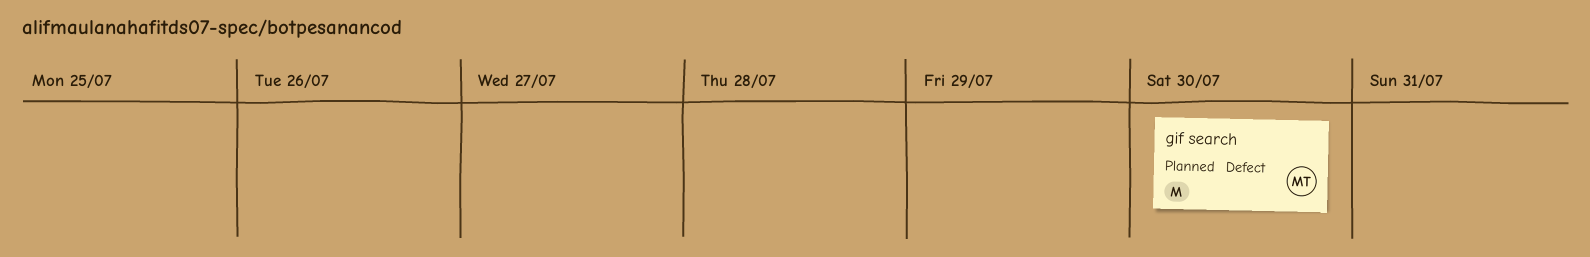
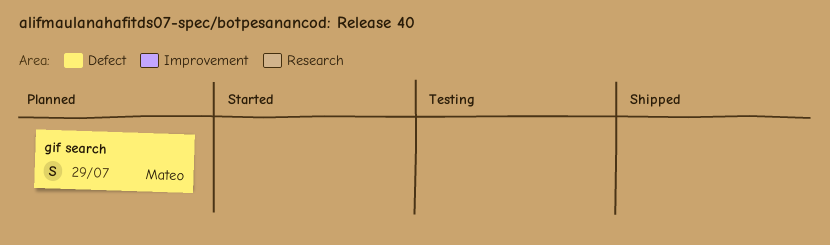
gif search, estimate: M -> S
gif search, due: Jul 30 -> Jul 29

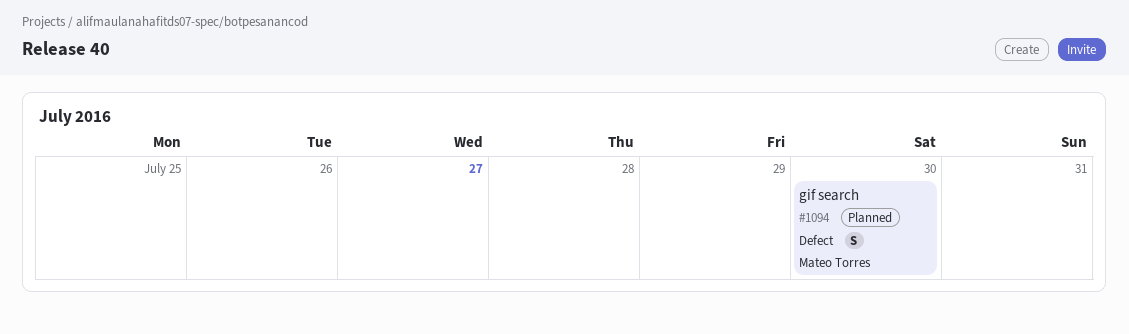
gif search, due: Jul 29 -> Jul 30

